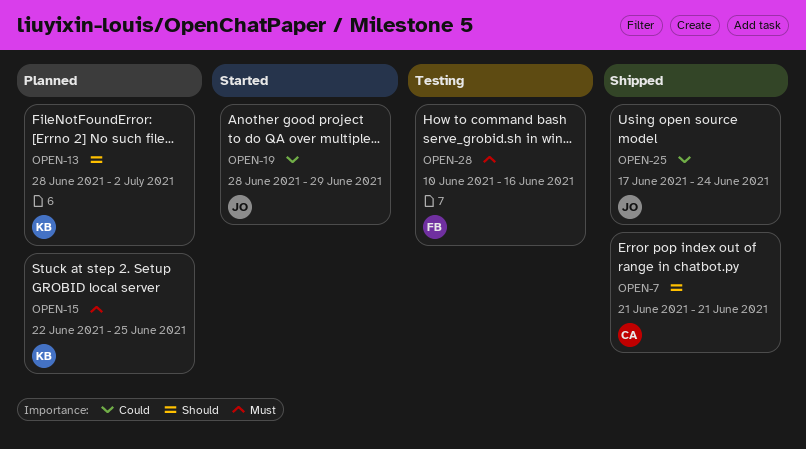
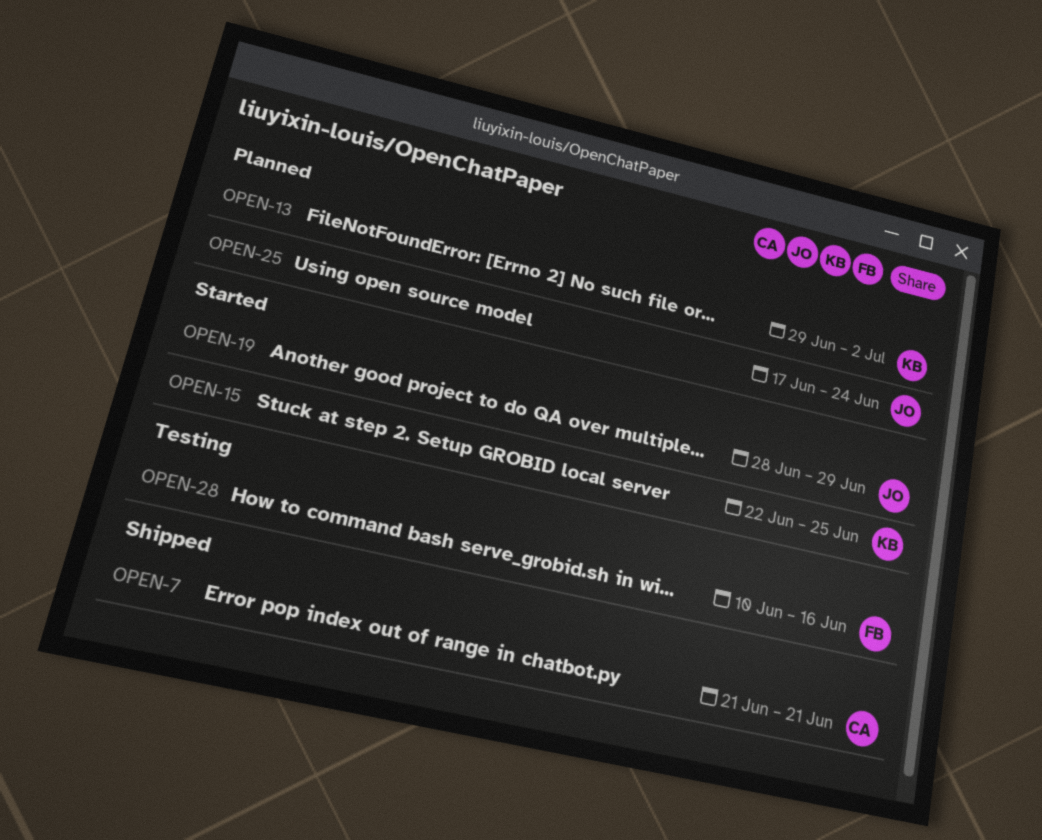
OPEN-13, start: Jun 28 -> Jun 29
OPEN-15, status: Planned -> Started
OPEN-25, status: Shipped -> Planned

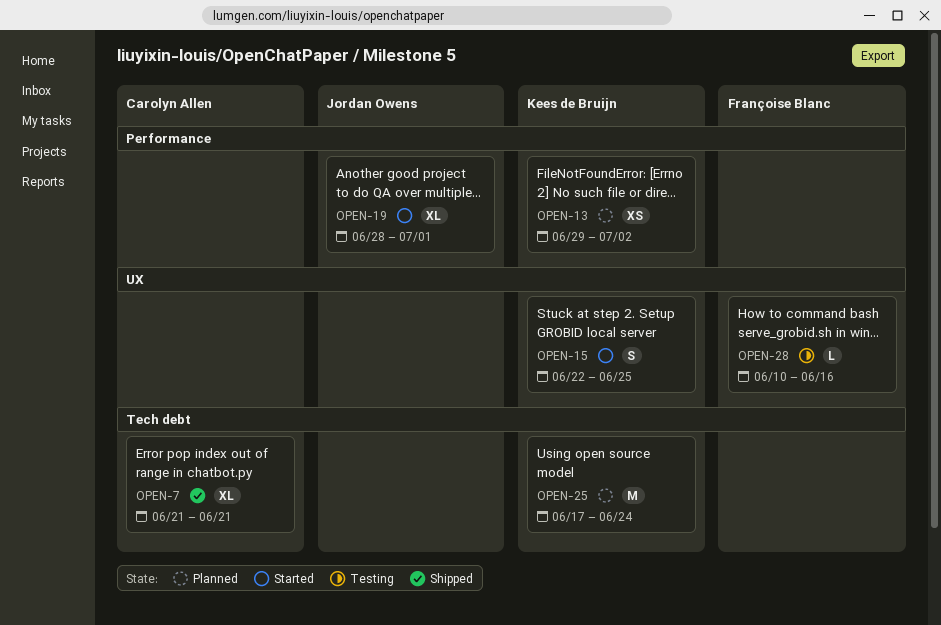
OPEN-19, due: Jun 29 -> Jul 1
OPEN-25, owner: Jordan Owens -> Kees de Bruijn

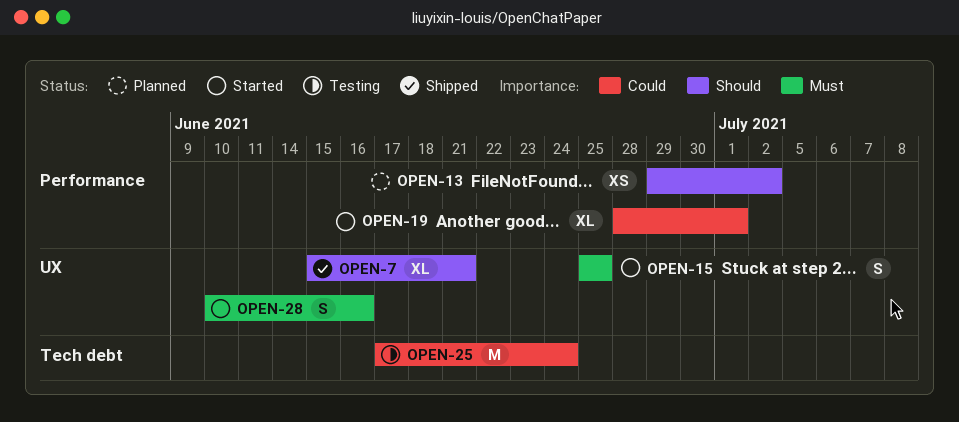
OPEN-7, label: Tech debt -> UX
OPEN-7, start: Jun 21 -> Jun 15
OPEN-15, start: Jun 22 -> Jun 25
OPEN-25, status: Planned -> Testing
OPEN-28, status: Testing -> Started
OPEN-28, estimate: L -> S

